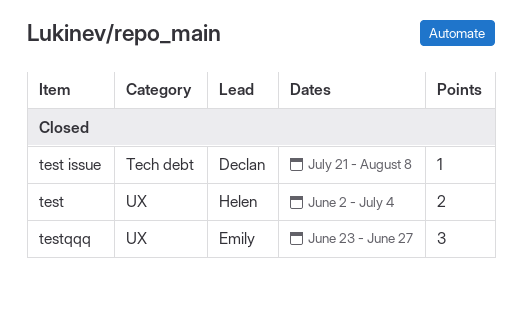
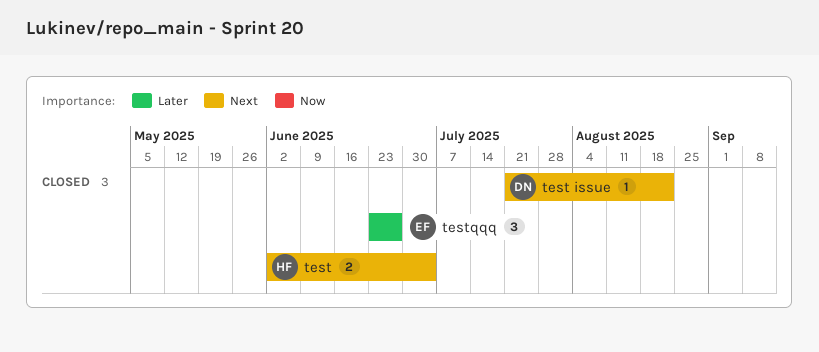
test issue, due: Aug 8 -> Aug 22

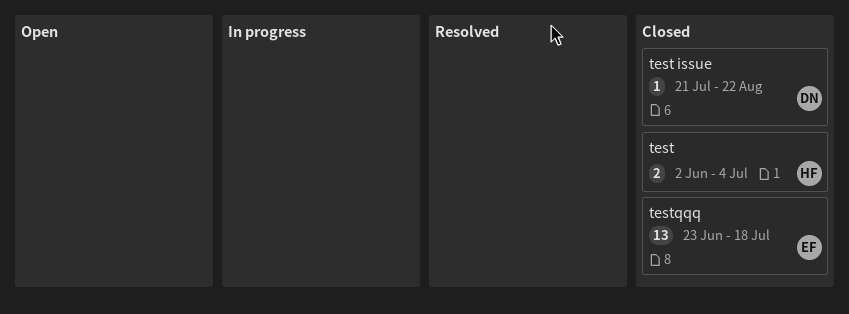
testqqq, estimate: 3 -> 13
testqqq, due: Jun 27 -> Jul 18

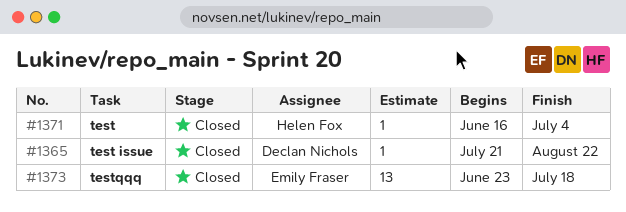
test, estimate: 2 -> 1
test, start: Jun 2 -> Jun 16

